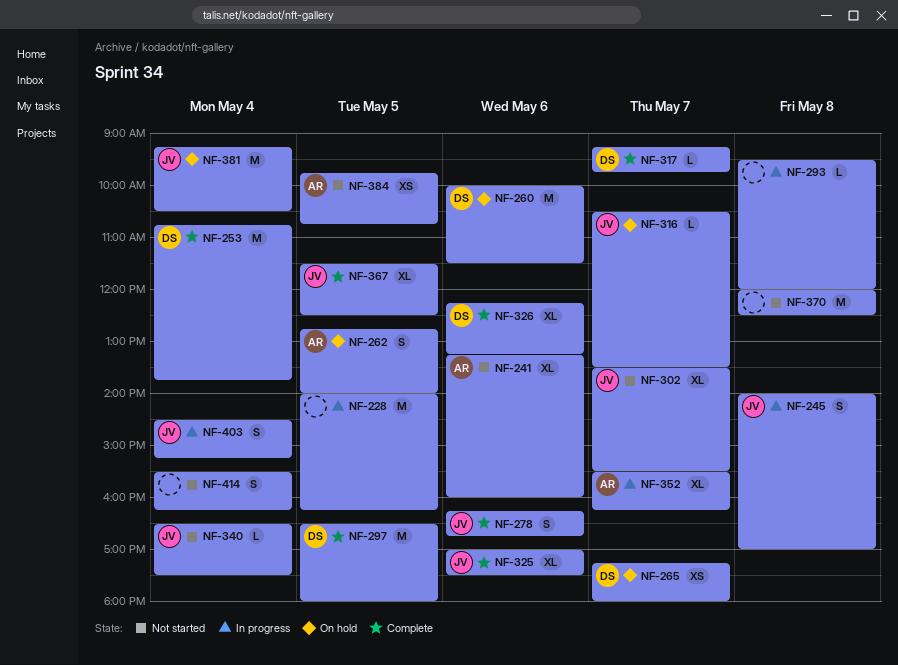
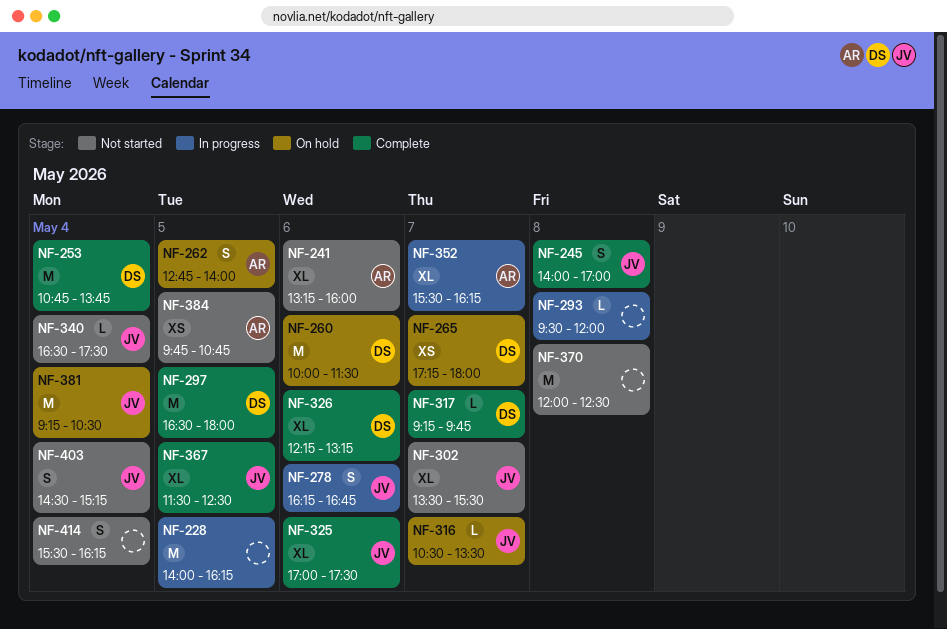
NF-245, status: In progress -> Complete
NF-278, status: Complete -> In progress
NF-403, status: In progress -> Not started

